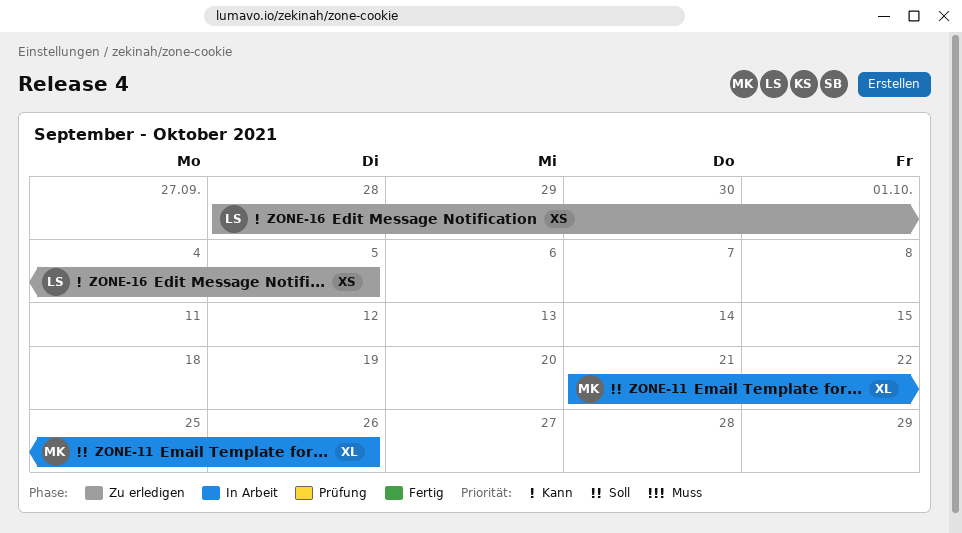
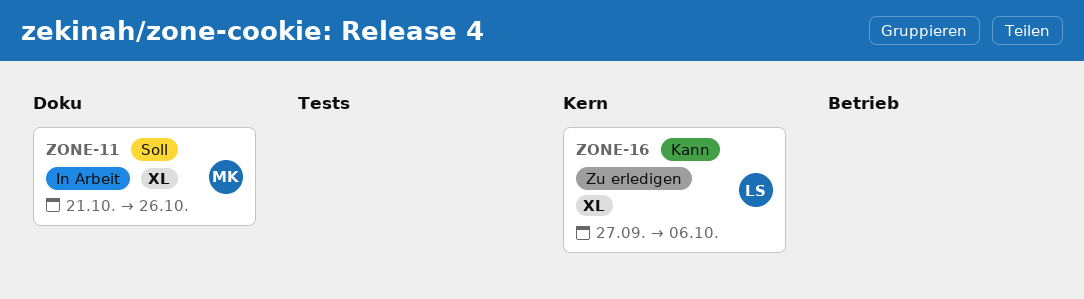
ZONE-16, estimate: XS -> XL
ZONE-16, start: Sep 28 -> Sep 27
ZONE-16, due: Oct 5 -> Oct 6

